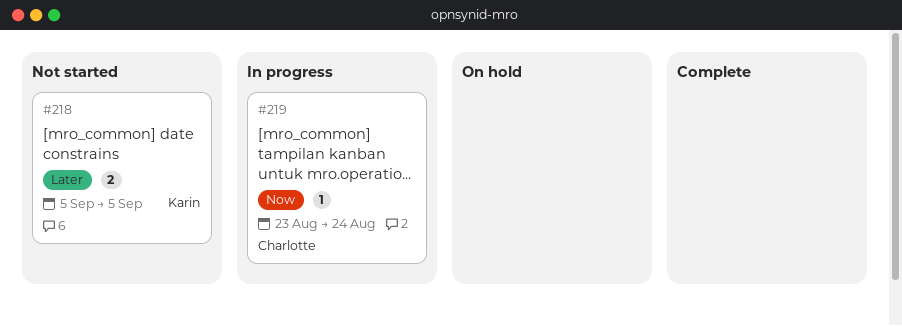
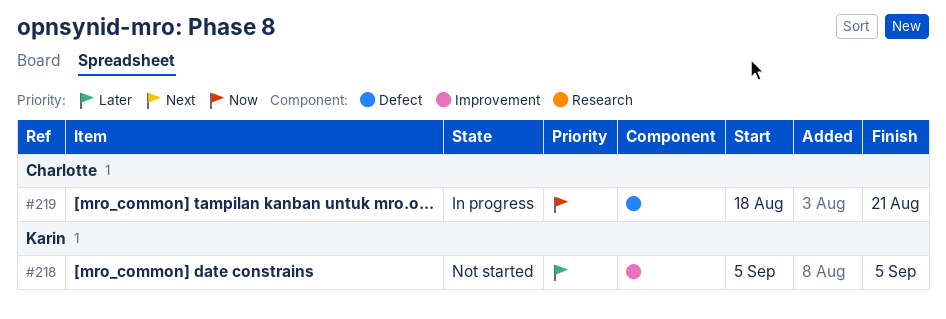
#219, start: Aug 23 -> Aug 18
#219, due: Aug 24 -> Aug 21

